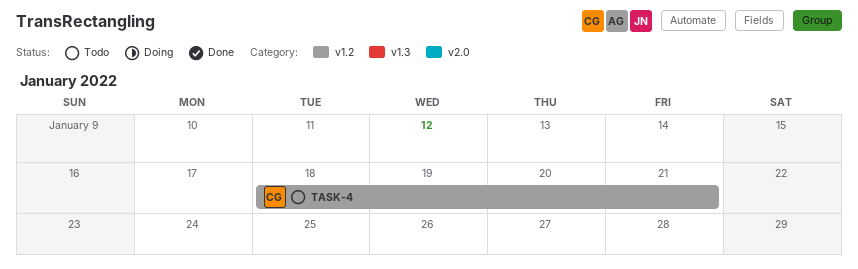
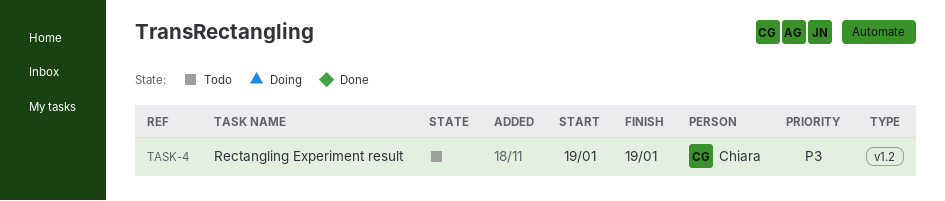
TASK-4, start: Jan 18 -> Jan 19
TASK-4, due: Jan 21 -> Jan 19

